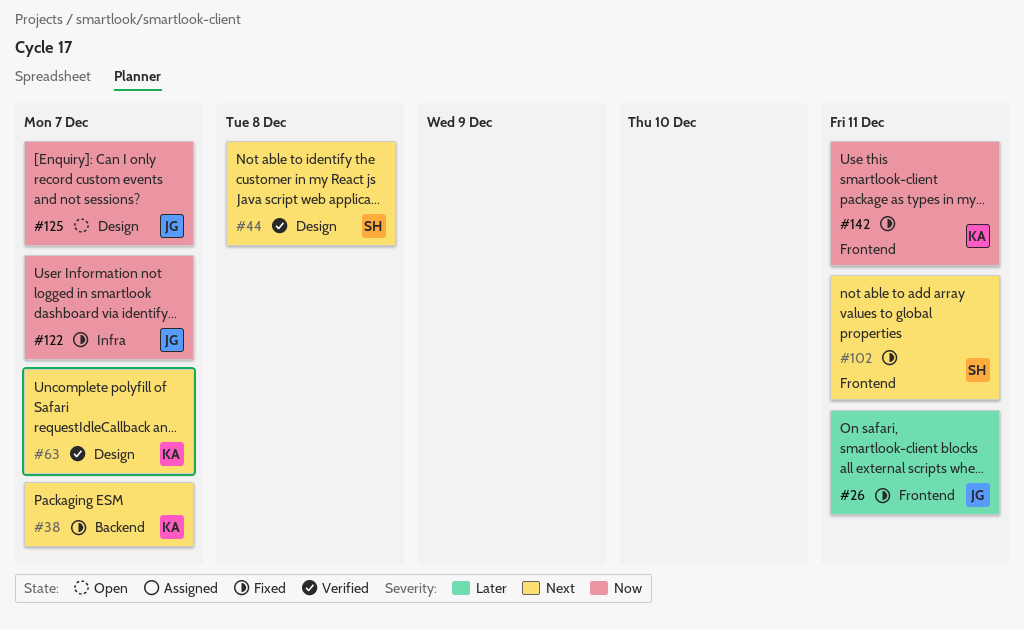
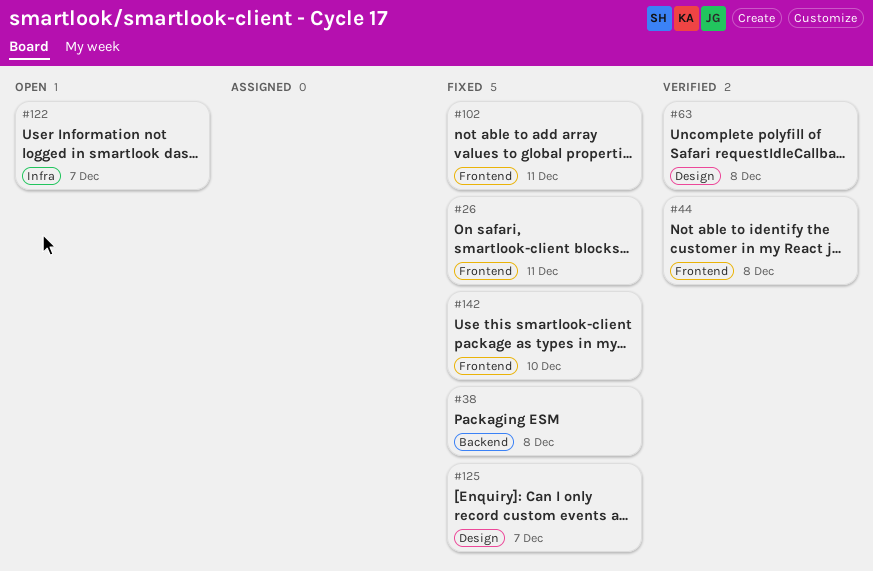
#38, due: Dec 7 -> Dec 8
#44, label: Design -> Frontend
#63, due: Dec 7 -> Dec 8
#122, status: Fixed -> Open
#125, status: Open -> Fixed
#142, due: Dec 11 -> Dec 10

